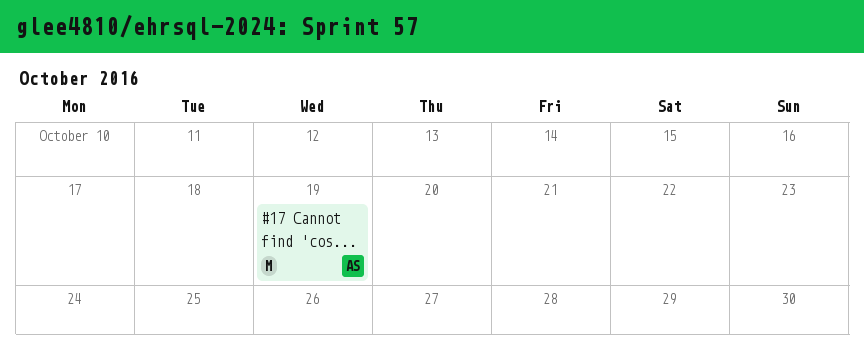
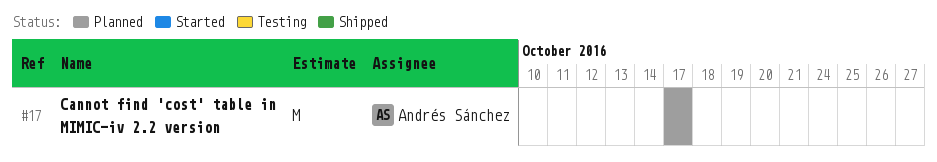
#17, due: Oct 19 -> Oct 17

